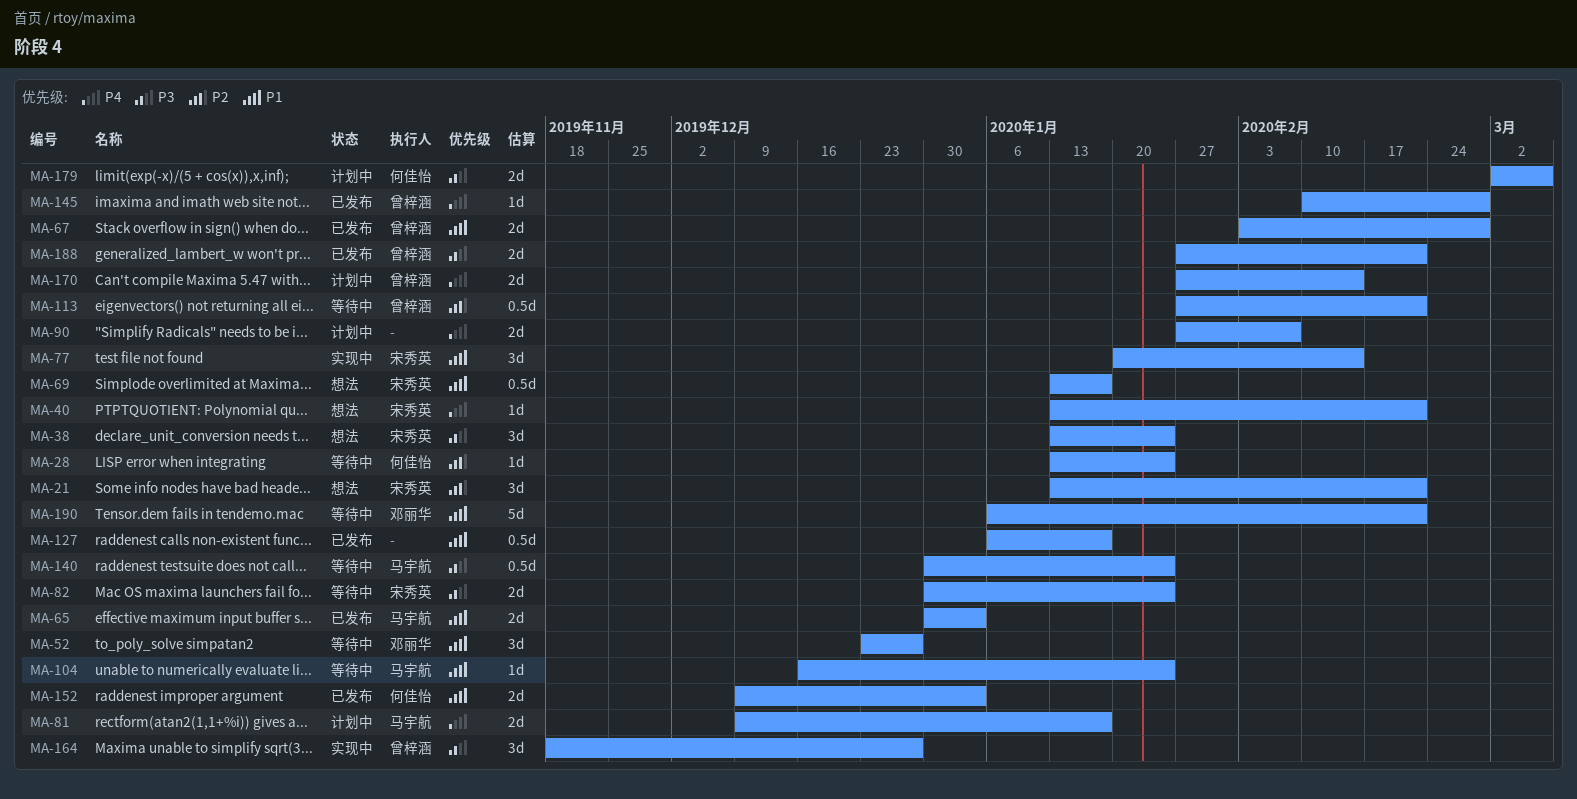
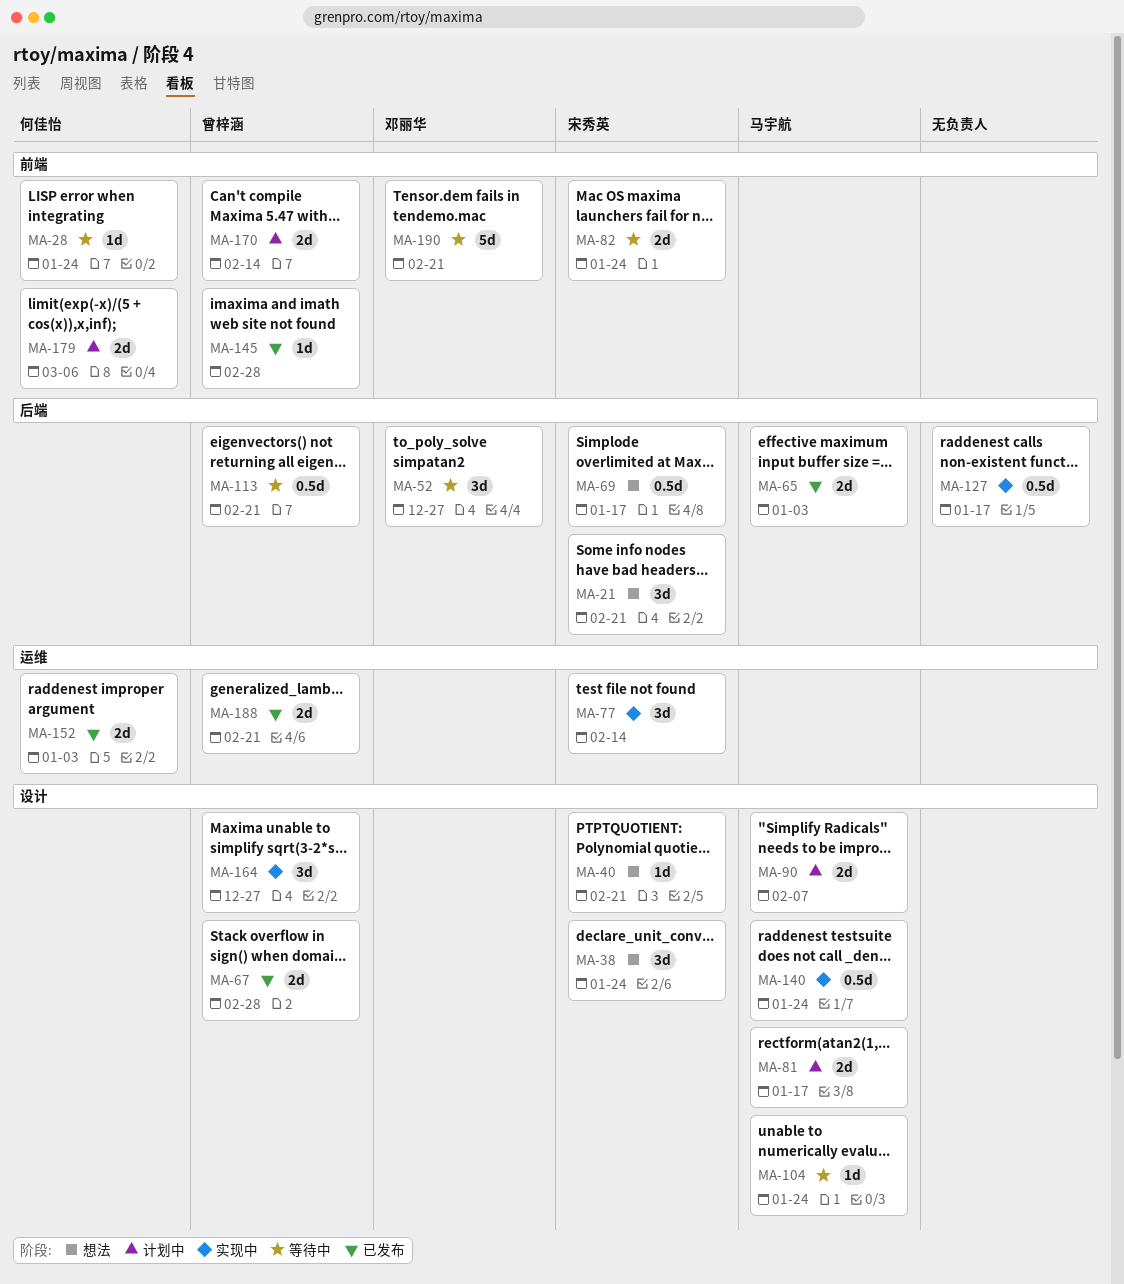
MA-90, owner: none -> 马宇航
MA-127, status: 已发布 -> 实现中
MA-140, status: 等待中 -> 实现中

